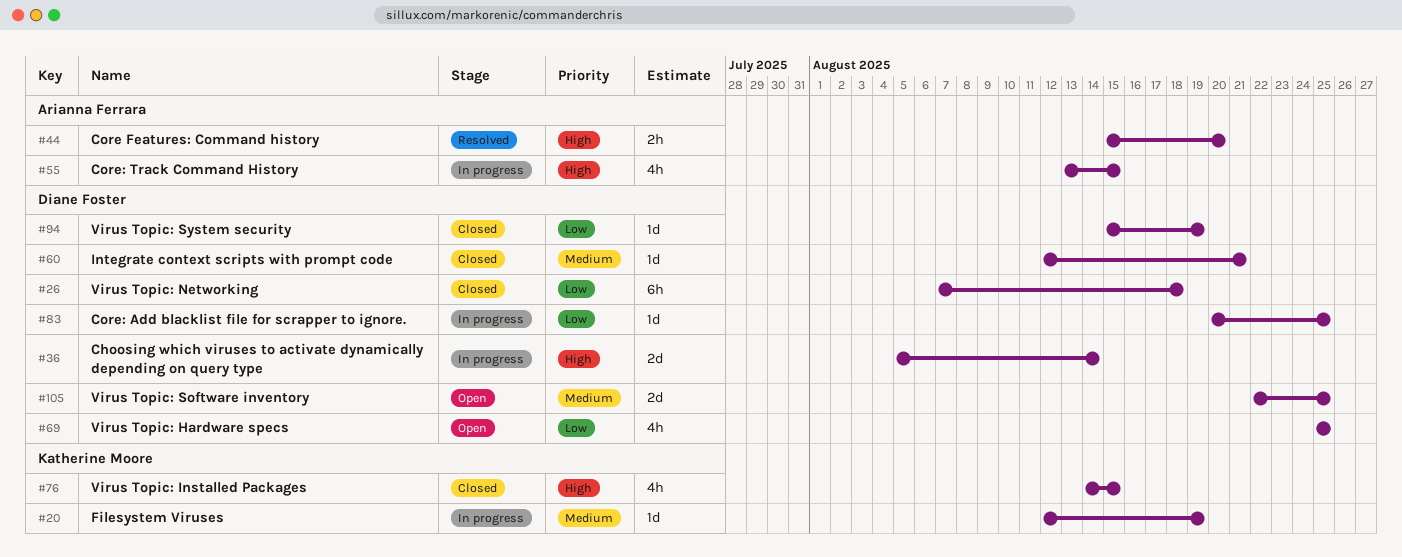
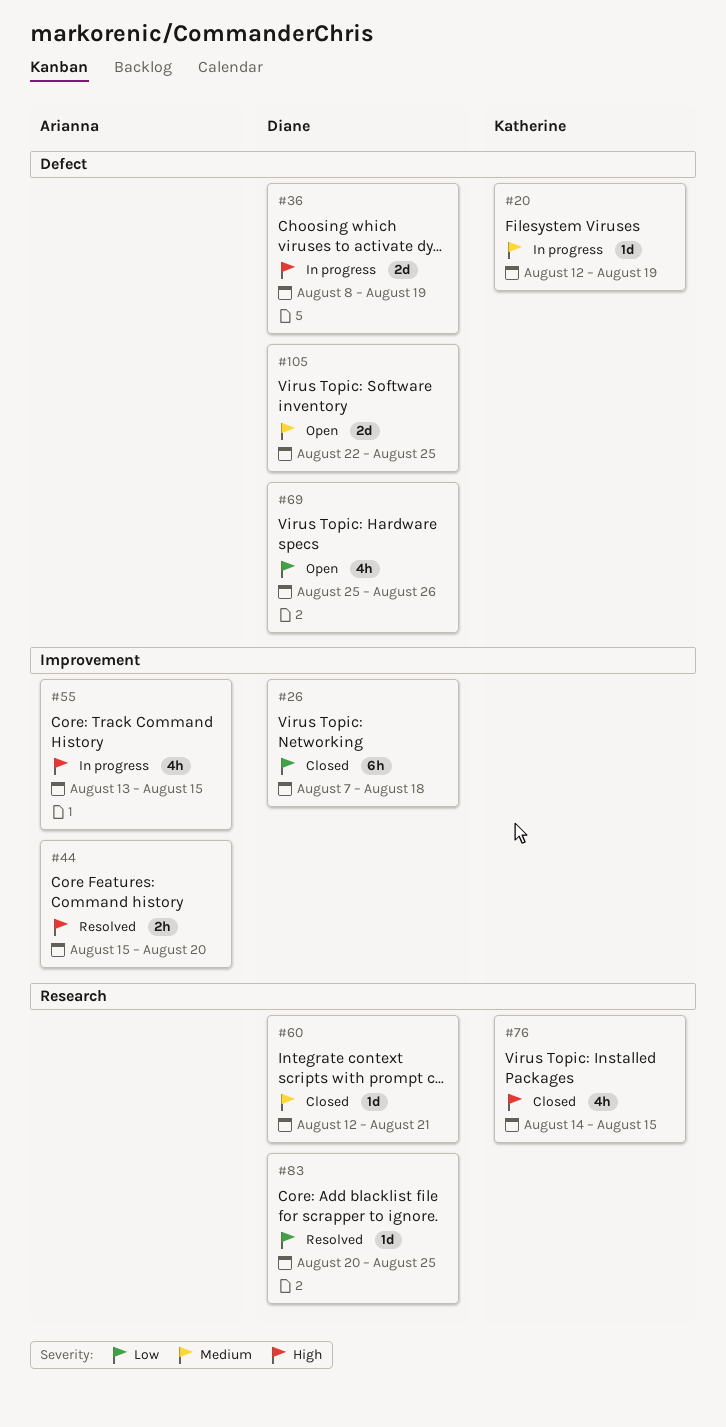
#36, start: Aug 5 -> Aug 8
#36, due: Aug 14 -> Aug 19
#69, due: Aug 25 -> Aug 26
#83, status: In progress -> Resolved
#94: present -> none

